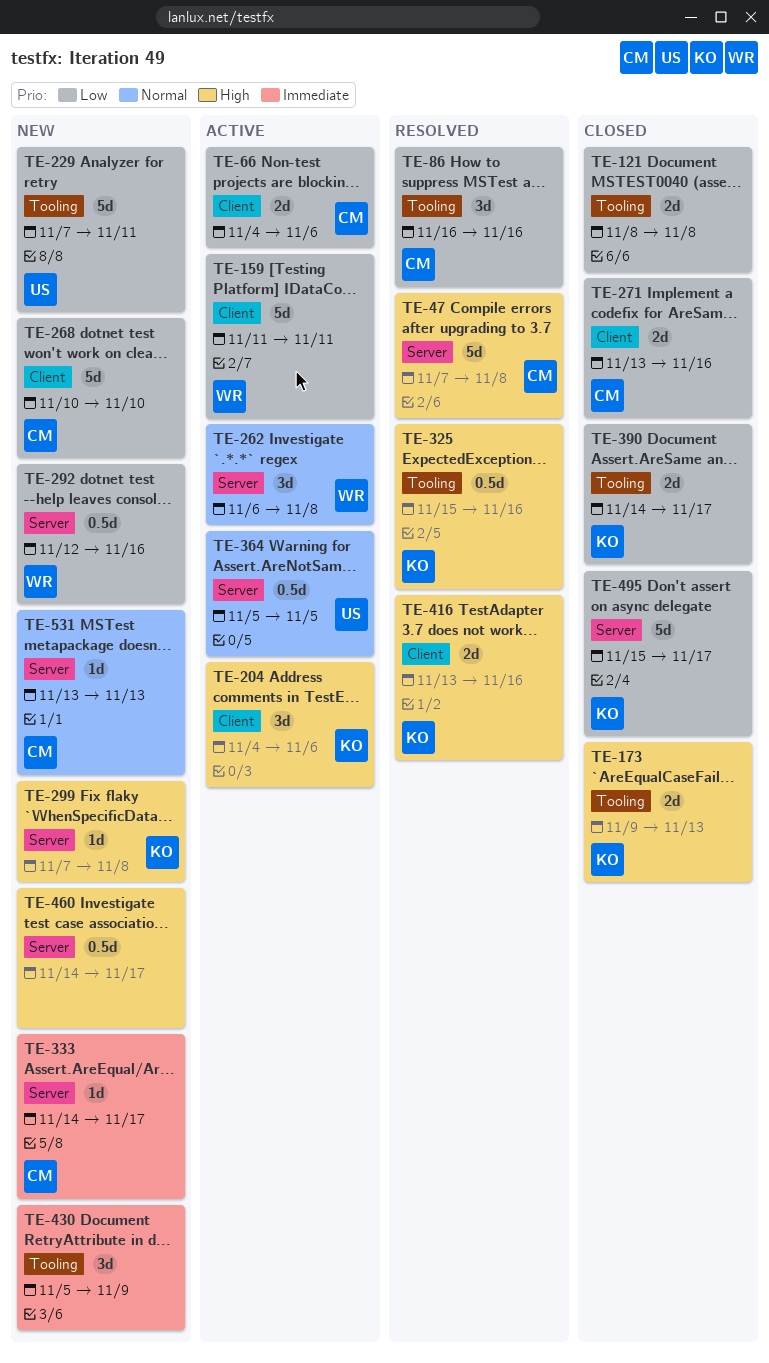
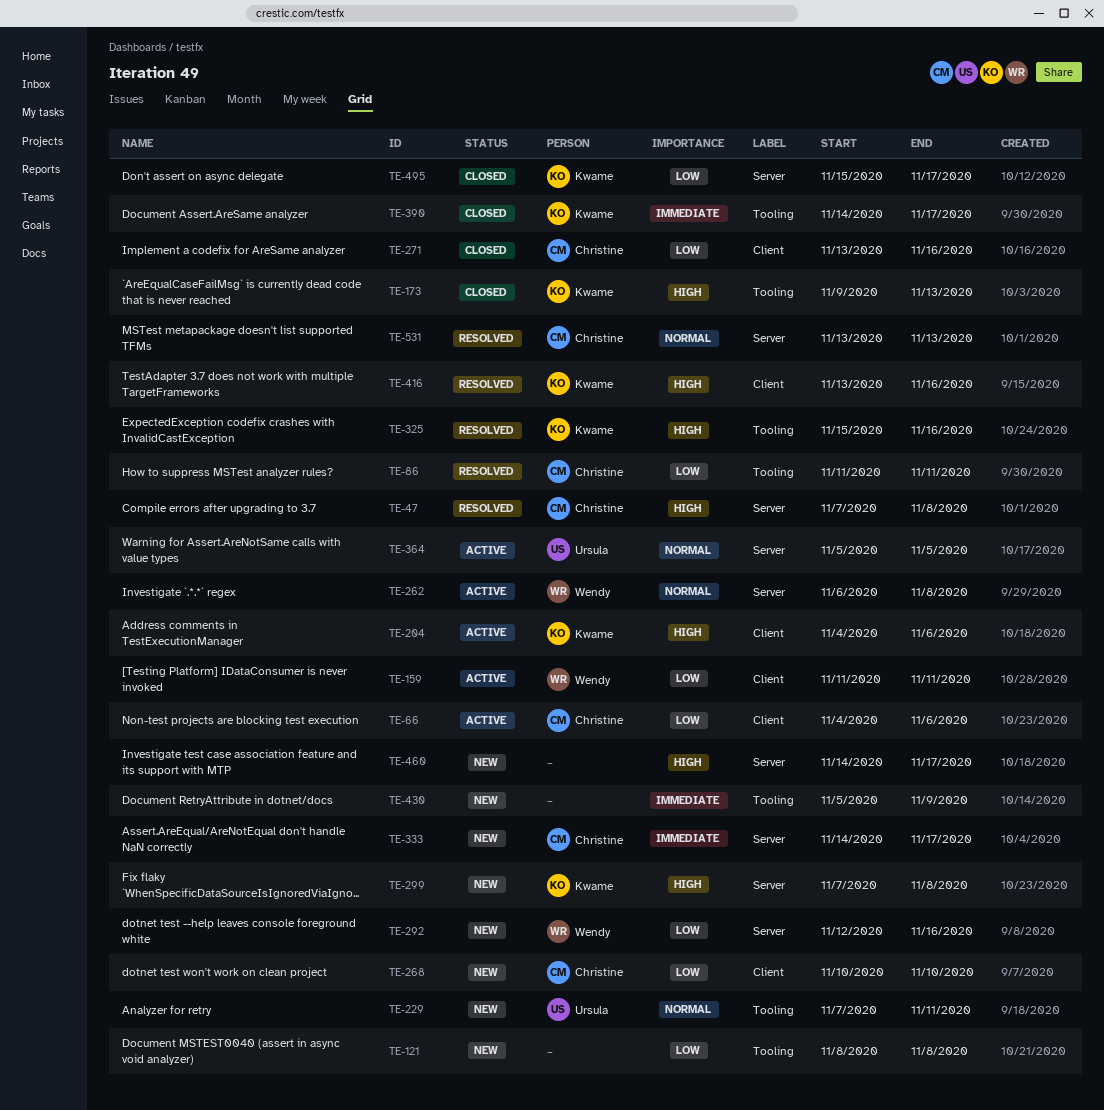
TE-86, start: Nov 16 -> Nov 11
TE-86, due: Nov 16 -> Nov 11
TE-121, status: Closed -> New
TE-229, priority: Low -> Normal
TE-390, priority: Low -> Immediate
TE-531, status: New -> Resolved

